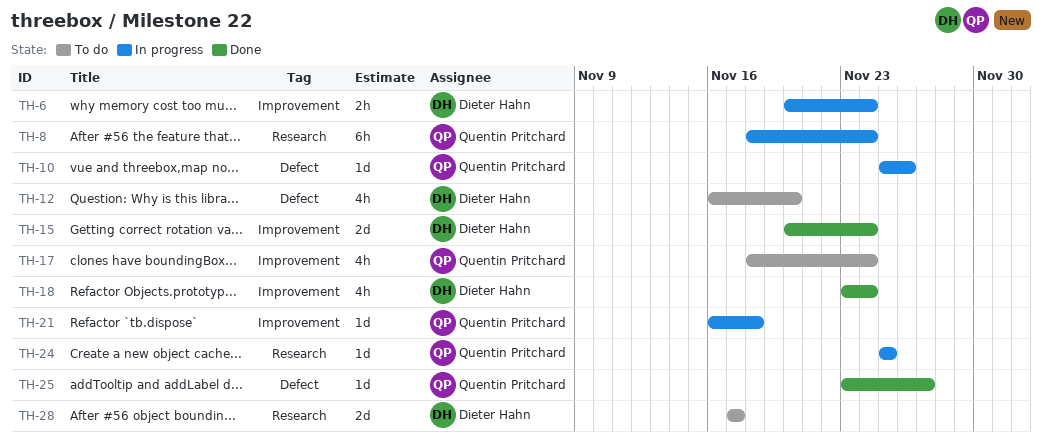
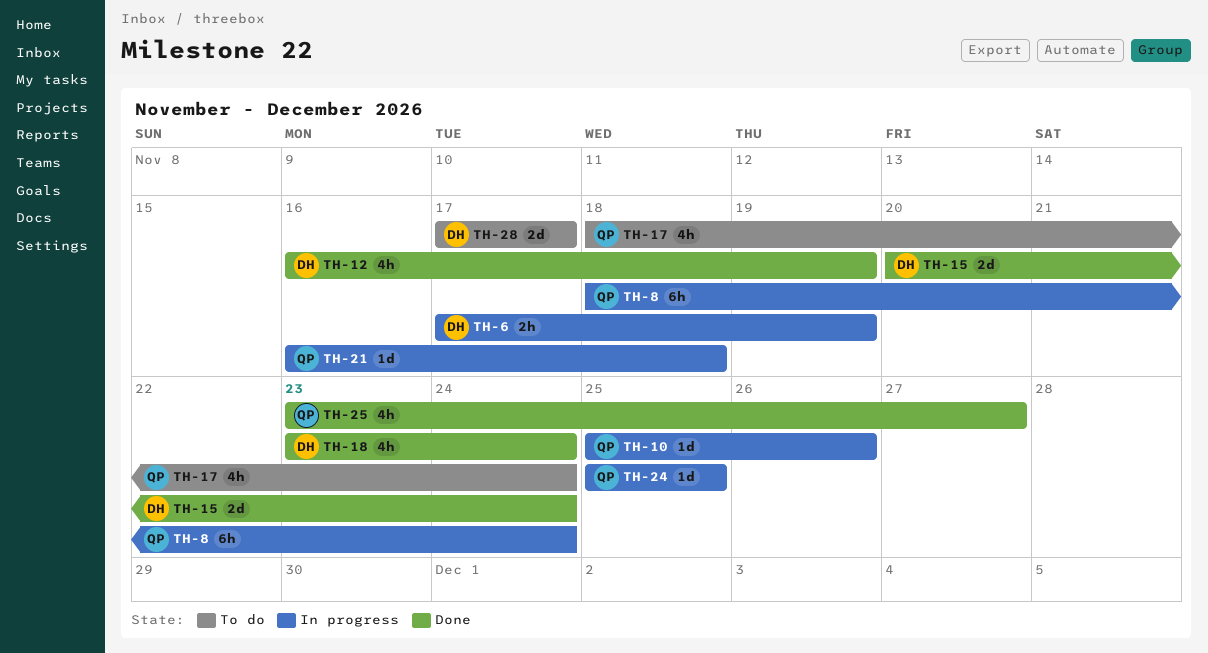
TH-6, start: Nov 20 -> Nov 17
TH-6, due: Nov 24 -> Nov 19
TH-12, status: To do -> Done
TH-12, due: Nov 20 -> Nov 19
TH-25, estimate: 1d -> 4h

